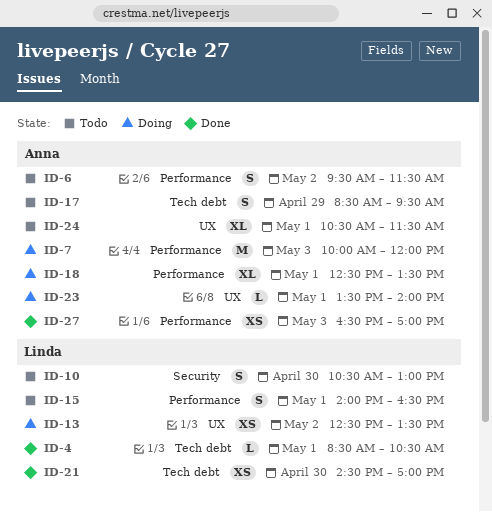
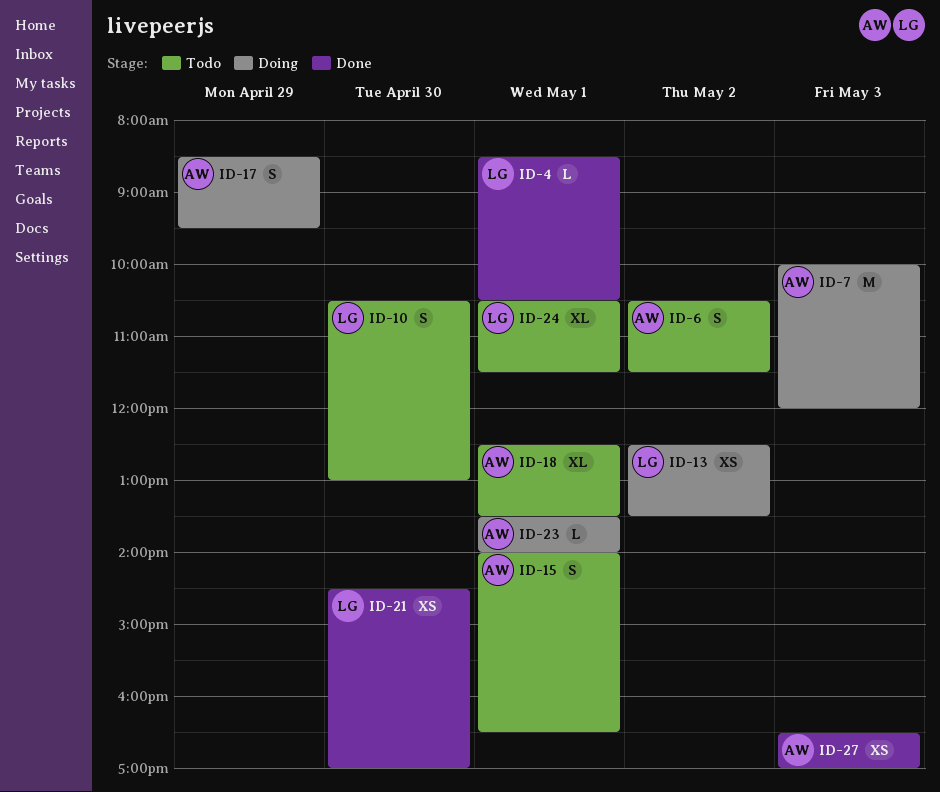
ID-6, begins: 09:30 -> 10:30
ID-15, owner: Linda -> Anna
ID-17, status: Todo -> Doing
ID-18, status: Doing -> Todo
ID-24, owner: Anna -> Linda

